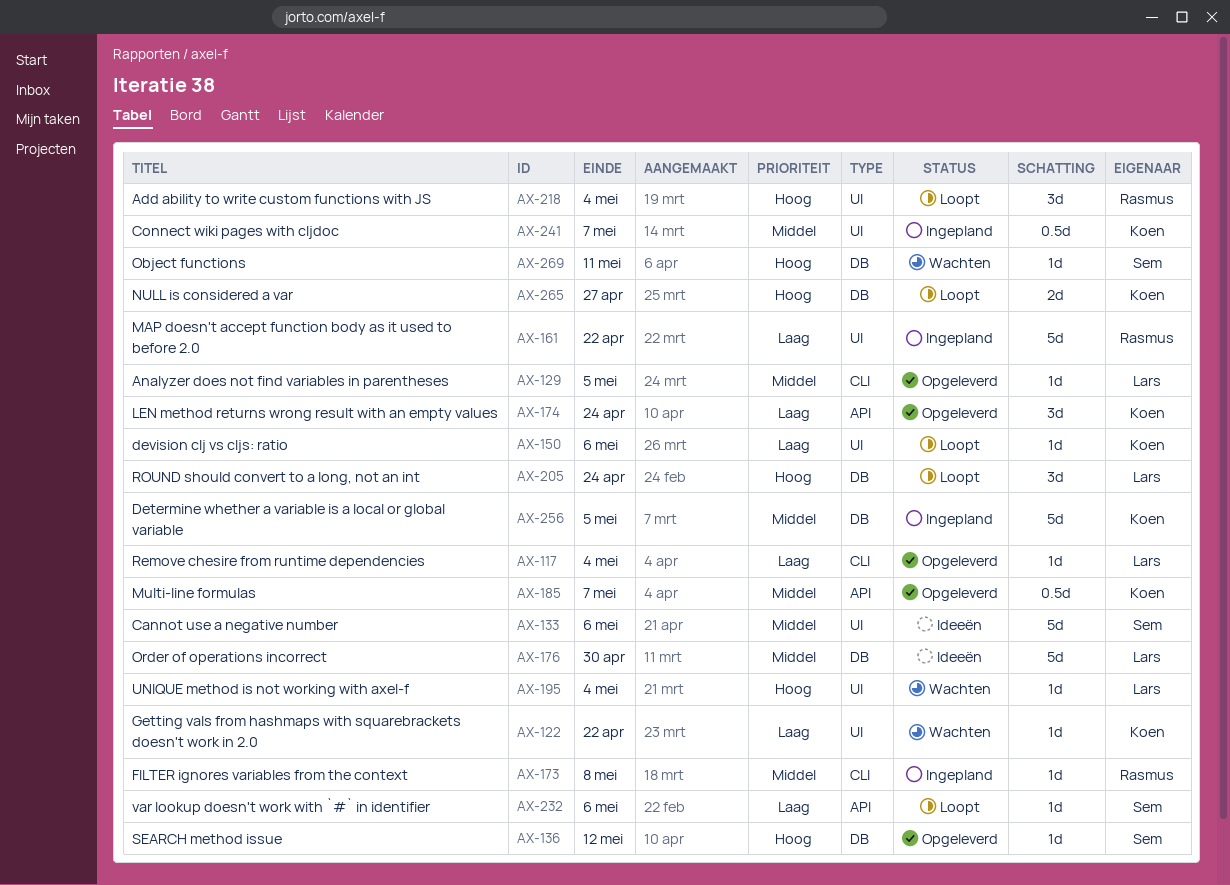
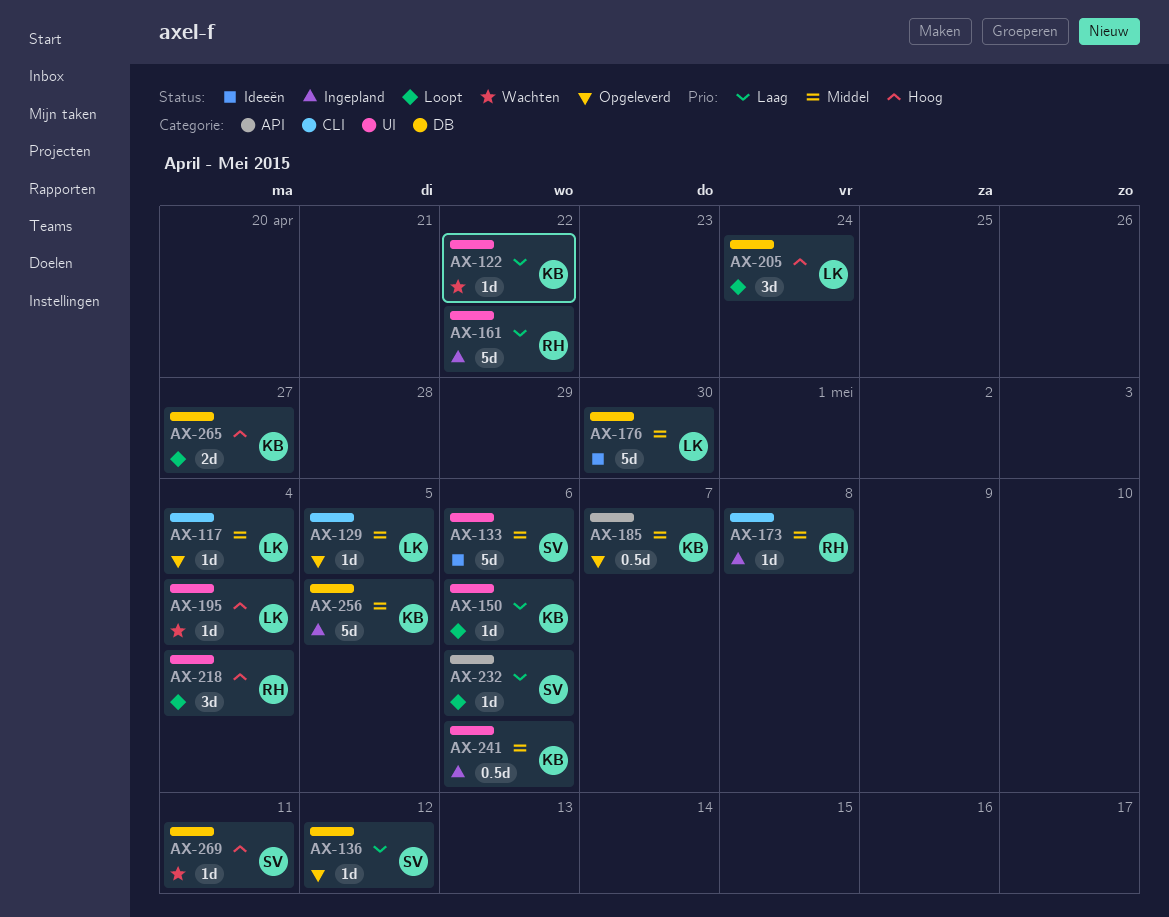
AX-117, priority: Laag -> Middel
AX-136, priority: Hoog -> Laag
AX-174: present -> none
AX-241, due: May 7 -> May 6

